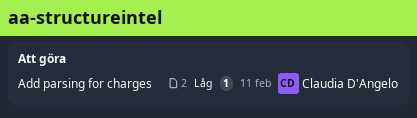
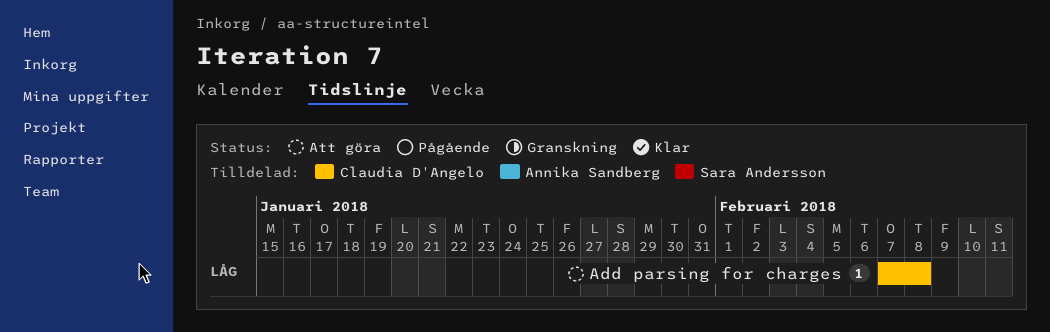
Add parsing for charges, due: Feb 11 -> Feb 8

